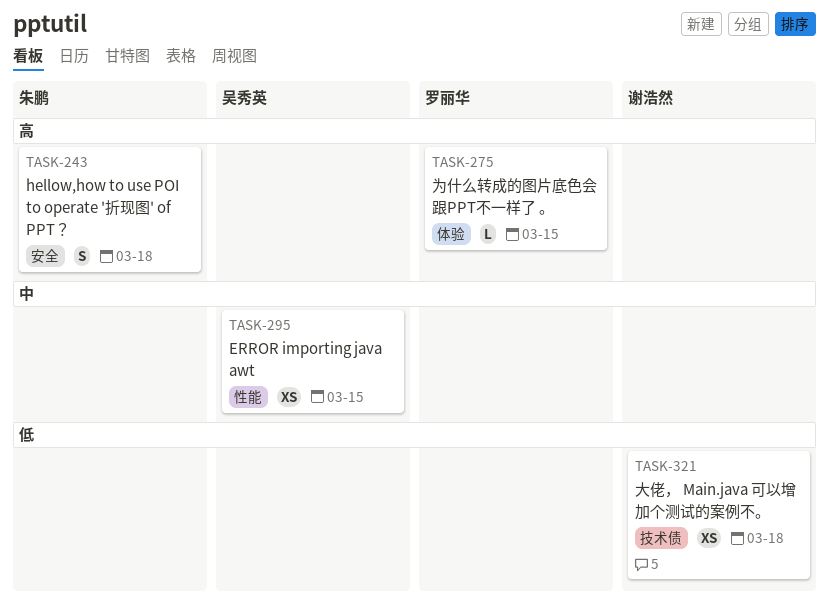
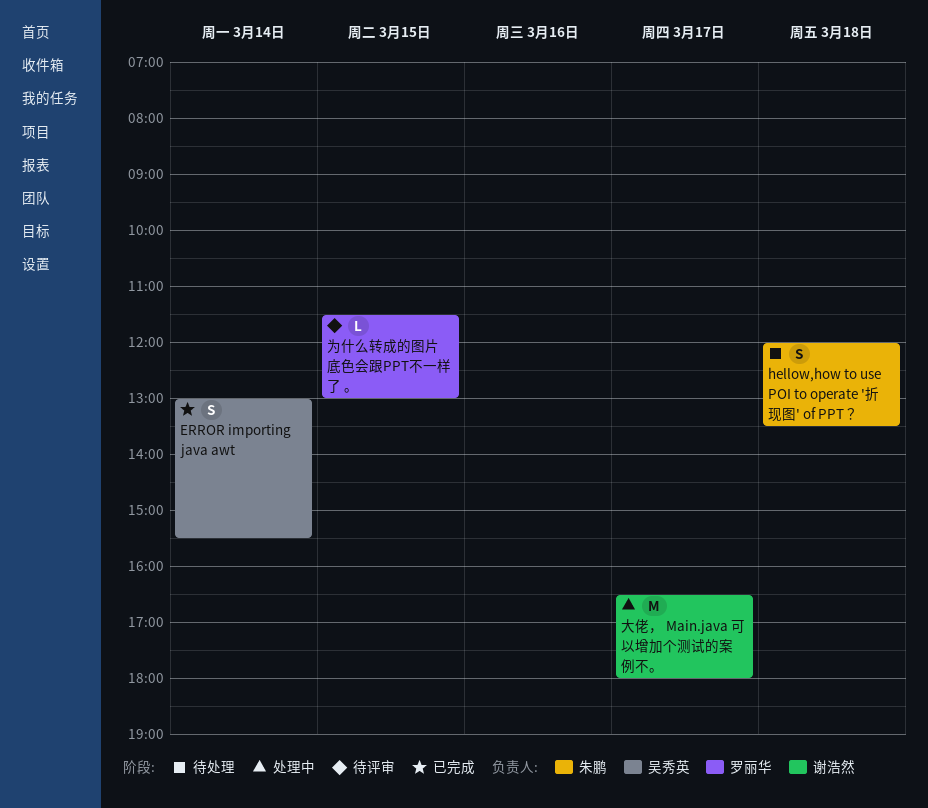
ERROR importing java awt, estimate: XS -> S
ERROR importing java awt, day: Mar 15 -> Mar 14
大佬， Main.java 可以增加个测试的案例不。, estimate: XS -> M
大佬， Main.java 可以增加个测试的案例不。, day: Mar 18 -> Mar 17

